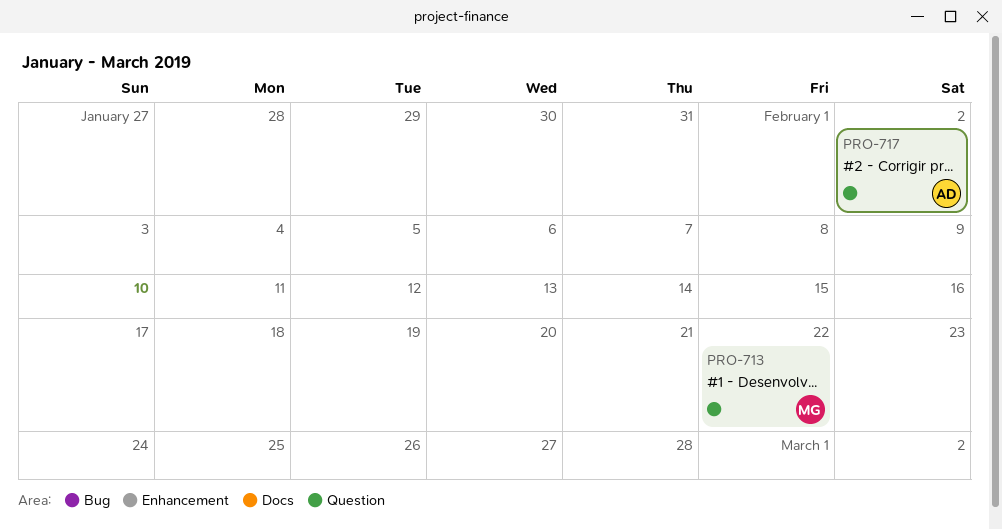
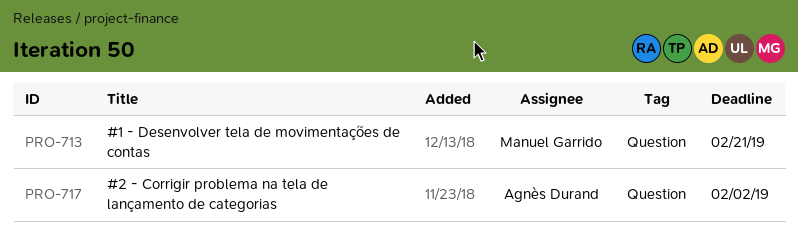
PRO-713, due: Feb 22 -> Feb 21

